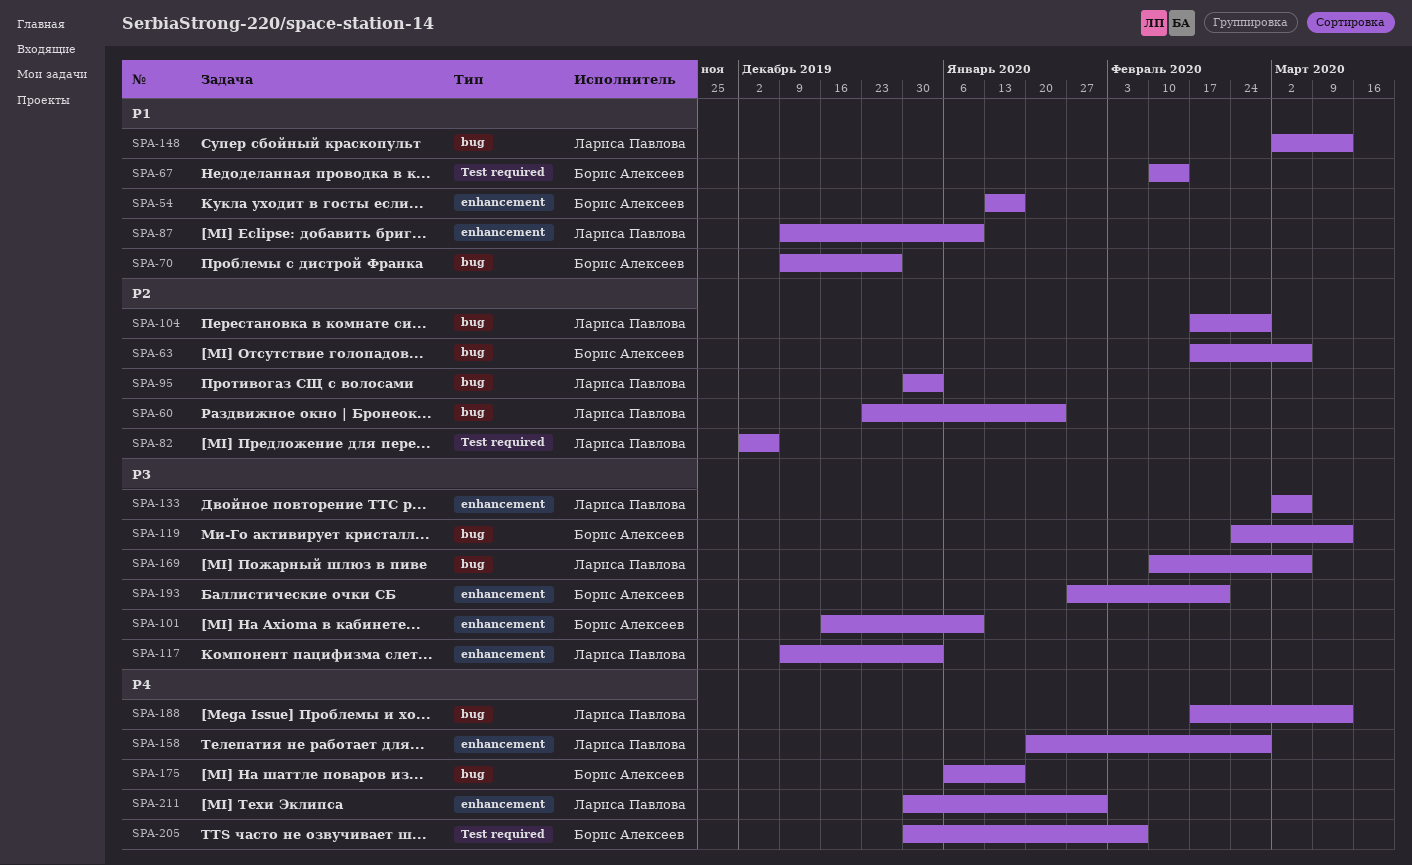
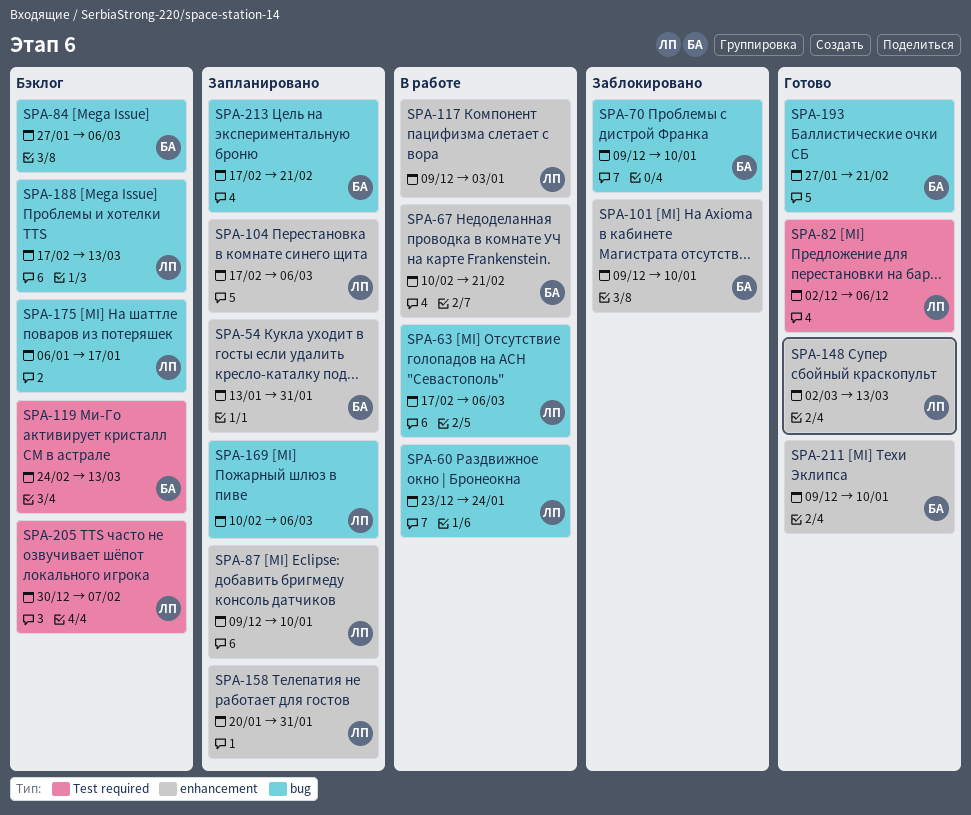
SPA-54, due: Jan 17 -> Jan 31
SPA-63, owner: Борис Алексеев -> Лариса Павлова
SPA-67, label: Test required -> enhancement
SPA-67, due: Feb 14 -> Feb 21
SPA-70, due: Dec 27 -> Jan 10
SPA-84: none -> present
SPA-95: present -> none
SPA-101, start: Dec 16 -> Dec 9
SPA-104, label: bug -> enhancement
SPA-104, due: Feb 28 -> Mar 6
SPA-119, label: bug -> Test required
SPA-133: present -> none
SPA-148, label: bug -> enhancement
SPA-158, due: Feb 28 -> Jan 31
SPA-175, owner: Борис Алексеев -> Лариса Павлова
SPA-193, label: enhancement -> bug
SPA-205, owner: Борис Алексеев -> Лариса Павлова
SPA-211, owner: Лариса Павлова -> Борис Алексеев
SPA-211, start: Dec 30 -> Dec 9
SPA-211, due: Jan 31 -> Jan 10
SPA-213: none -> present

